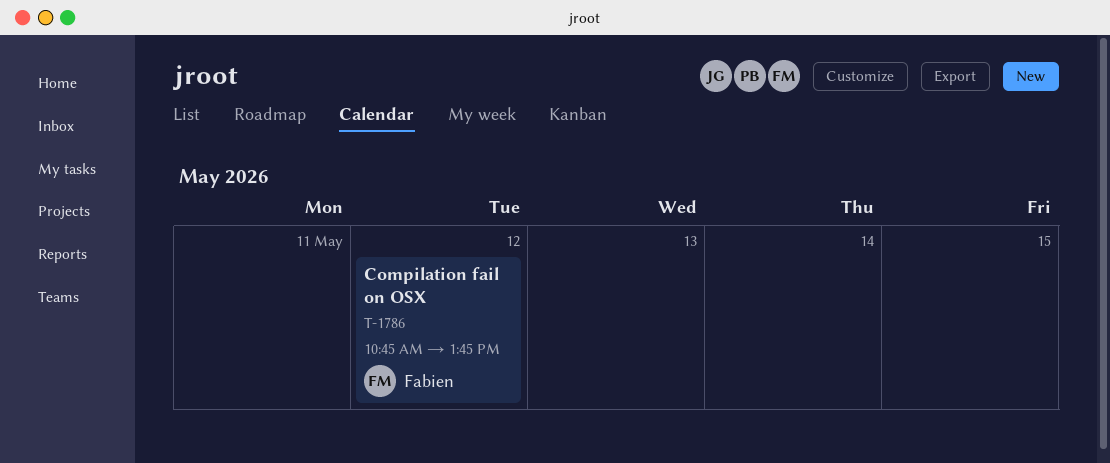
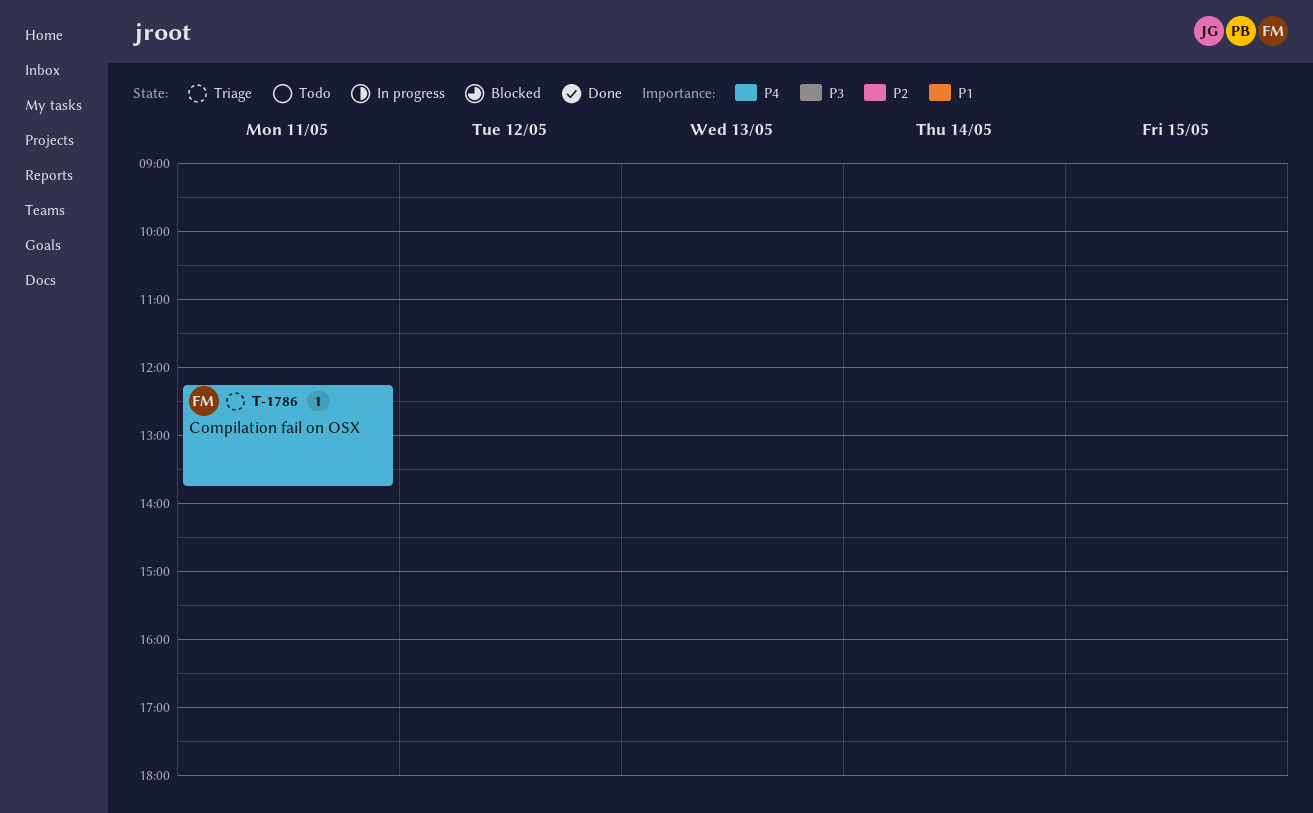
T-1786, day: May 12 -> May 11
T-1786, begins: 10:45 -> 12:15

